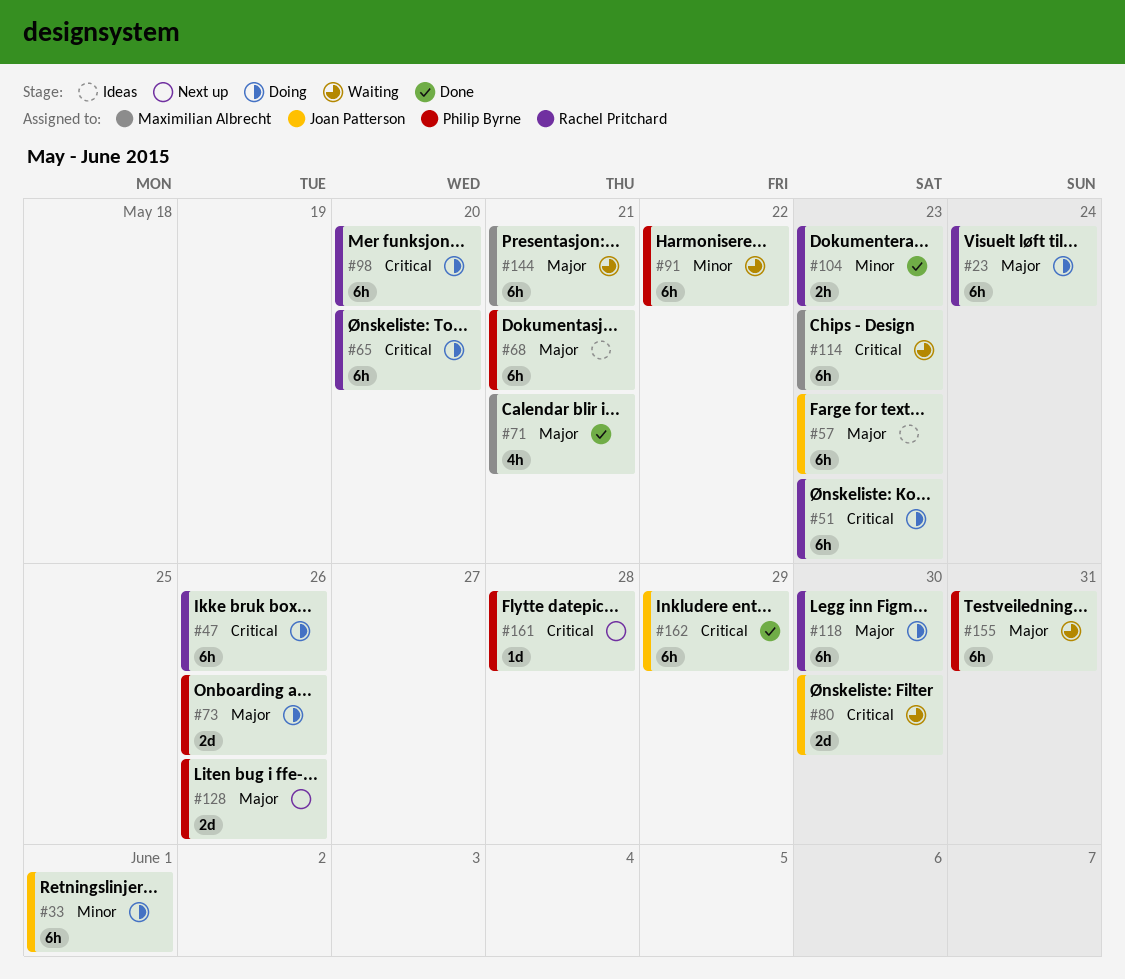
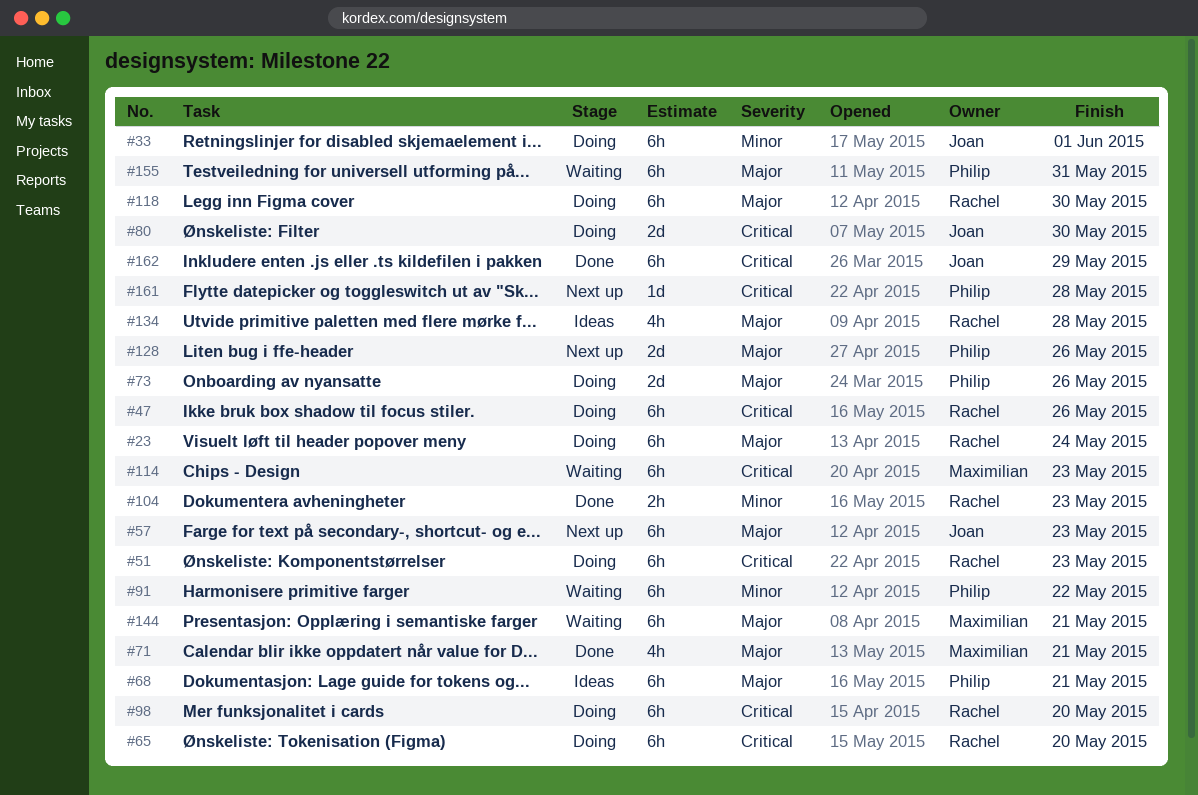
#57, status: Ideas -> Next up
#80, status: Waiting -> Doing
#134: none -> present

